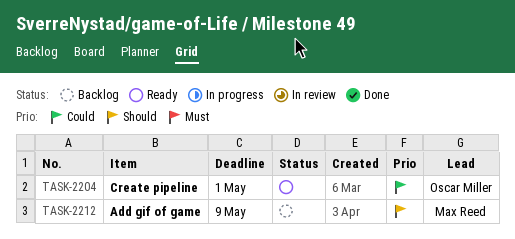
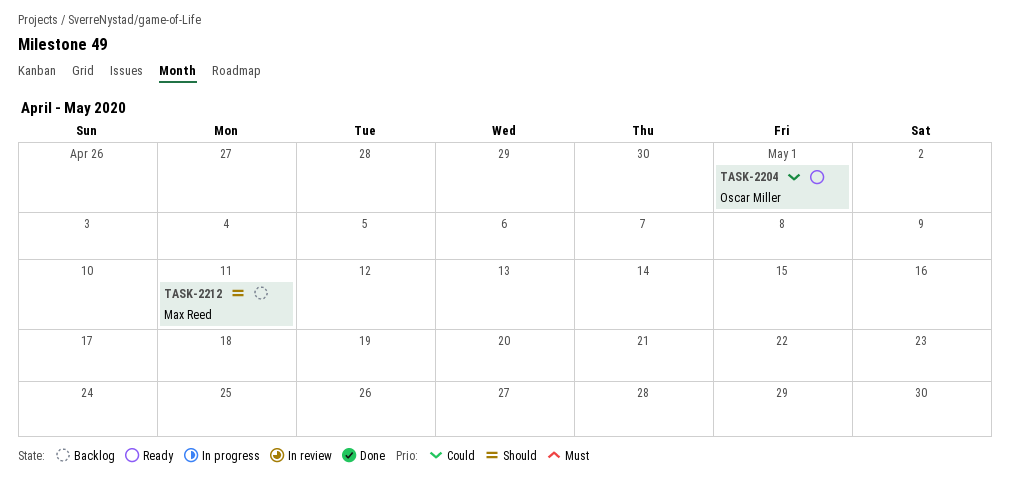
TASK-2212, due: May 9 -> May 11

